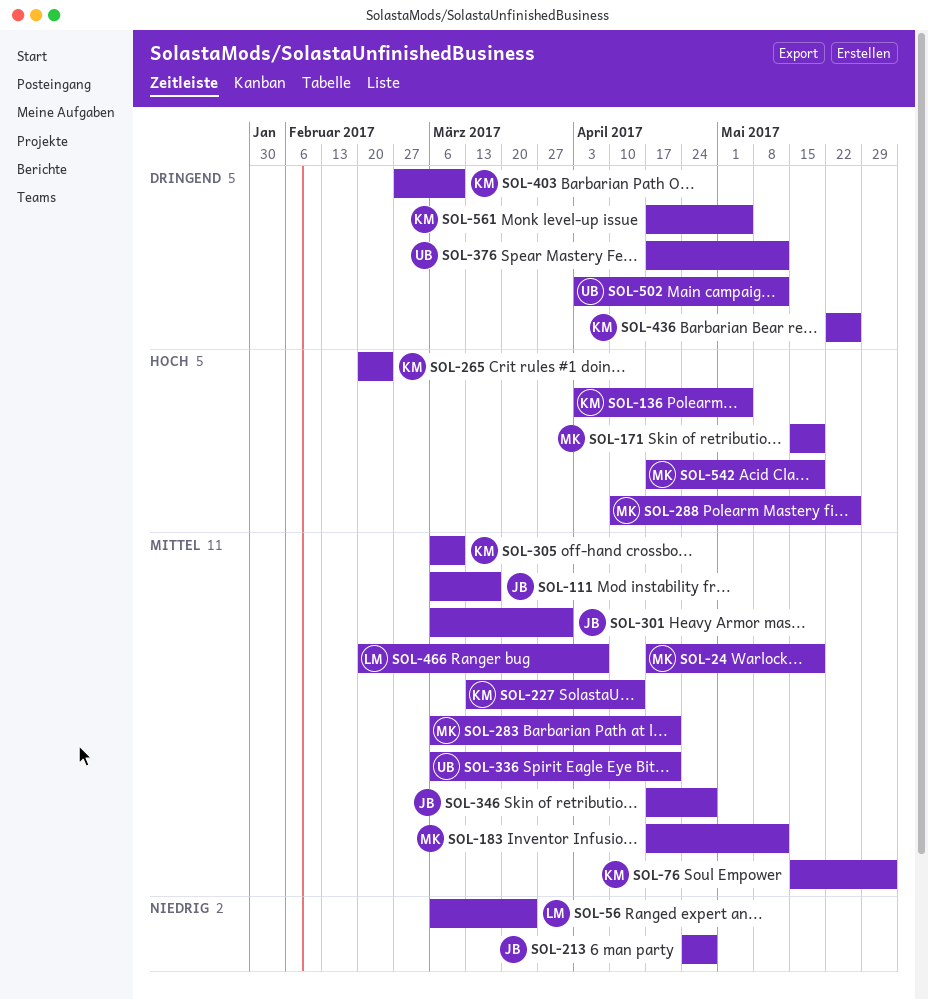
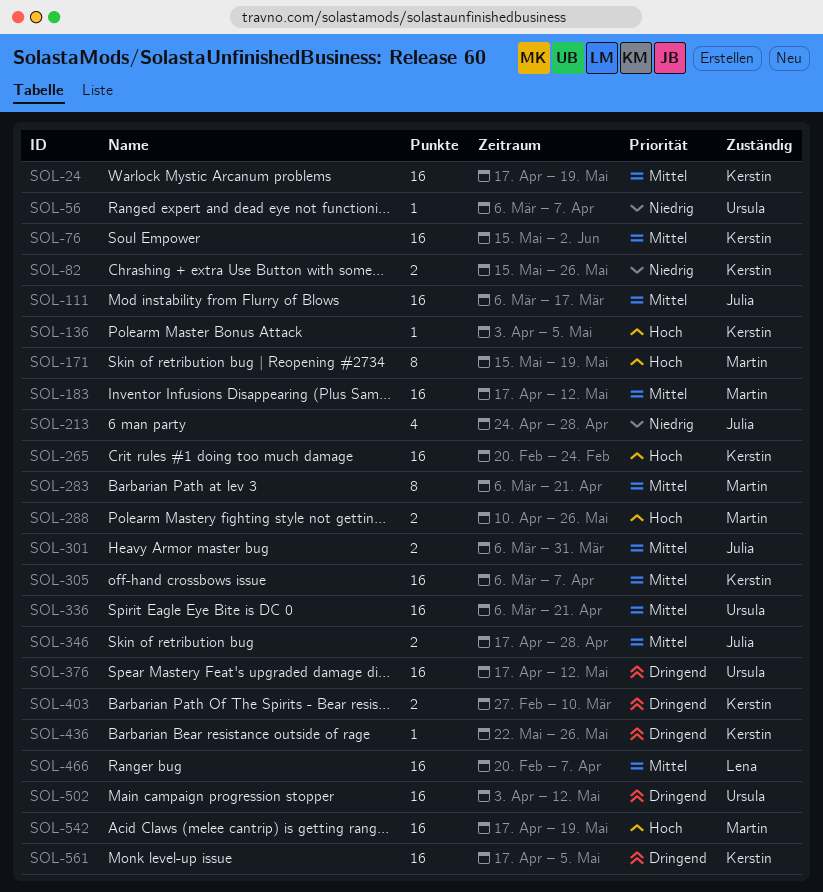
SOL-24, owner: Martin -> Kerstin
SOL-56, owner: Lena -> Ursula
SOL-56, due: Mar 24 -> Apr 7
SOL-82: none -> present
SOL-227: present -> none
SOL-305, due: Mar 10 -> Apr 7

